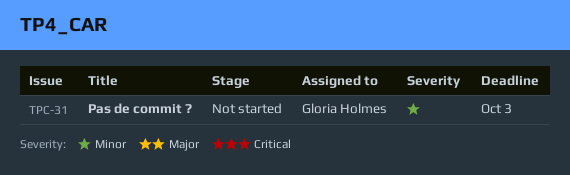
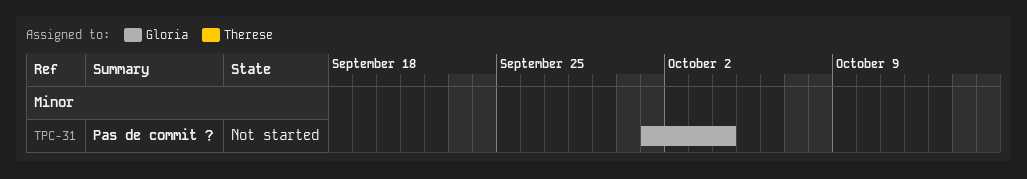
TPC-31, due: Oct 3 -> Oct 4

